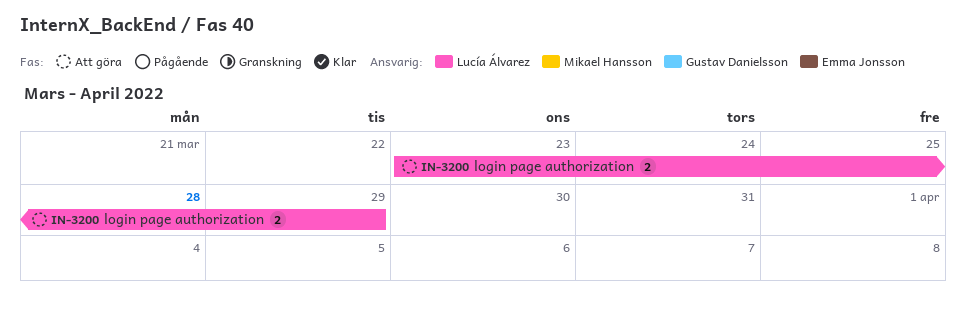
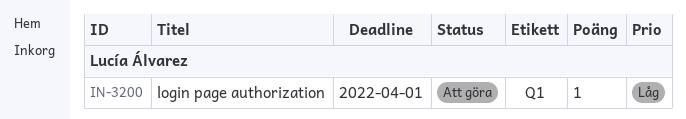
IN-3200, estimate: 2 -> 1
IN-3200, due: Mar 29 -> Apr 1

